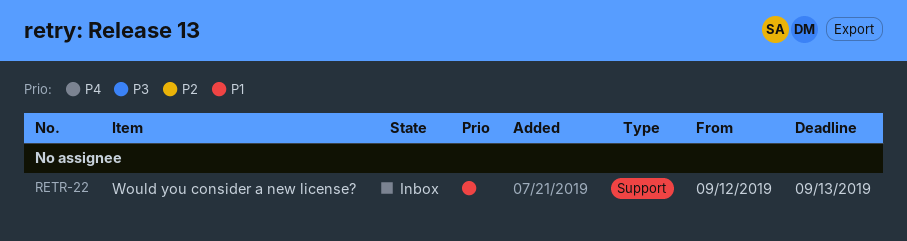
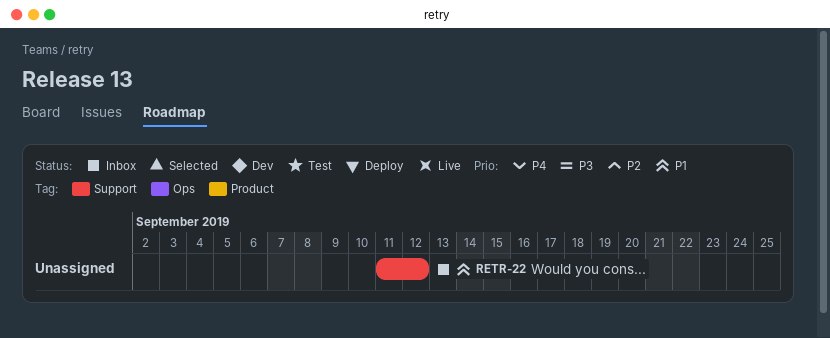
RETR-22, start: Sep 12 -> Sep 11
RETR-22, due: Sep 13 -> Sep 12

